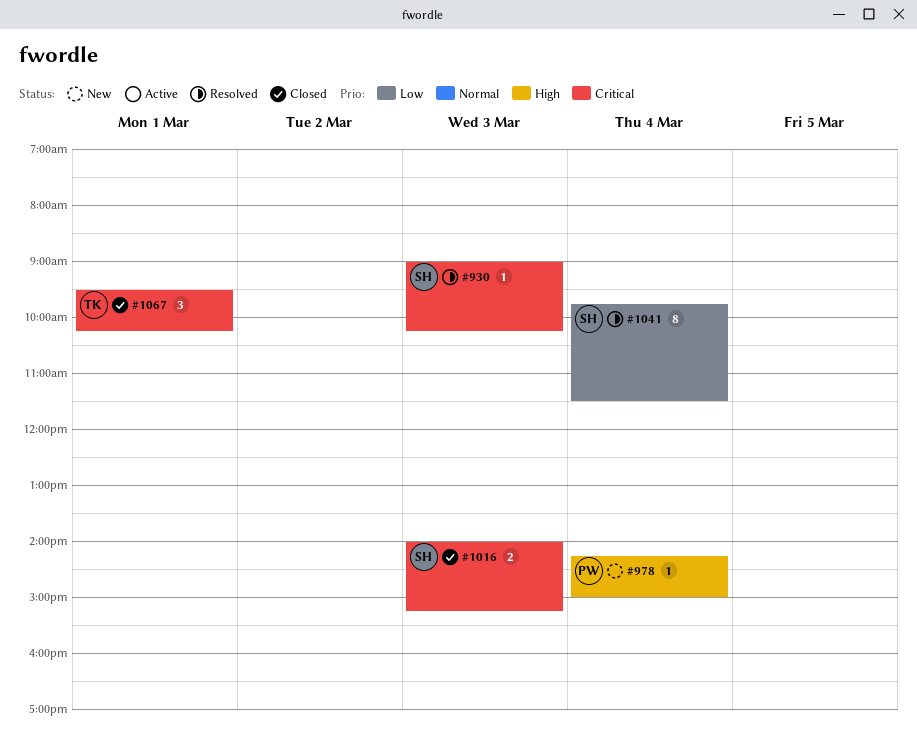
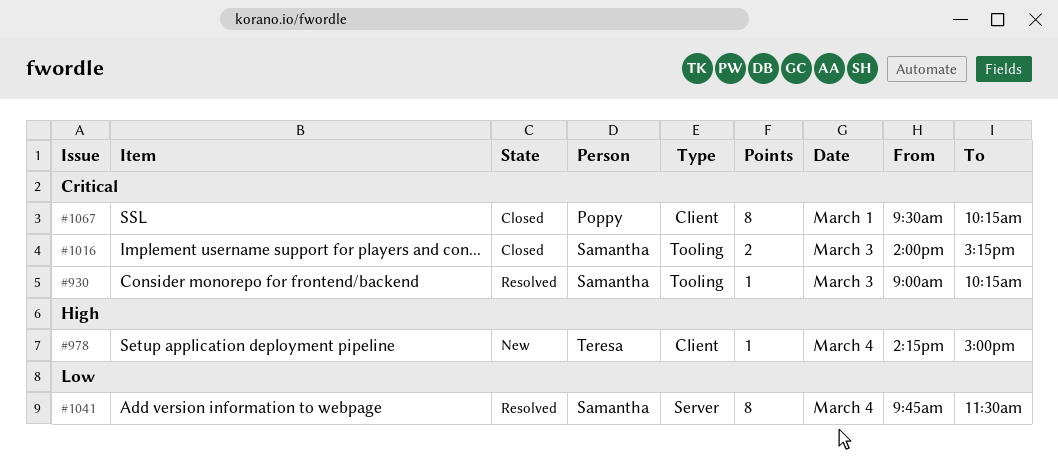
#978, owner: Poppy -> Teresa
#1067, owner: Teresa -> Poppy
#1067, estimate: 3 -> 8

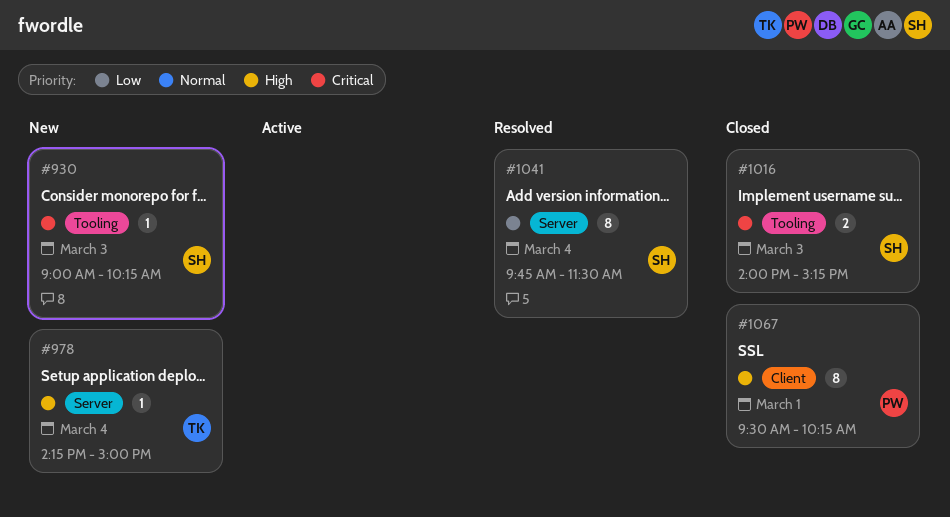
#930, status: Resolved -> New
#978, label: Client -> Server
#1067, priority: Critical -> High

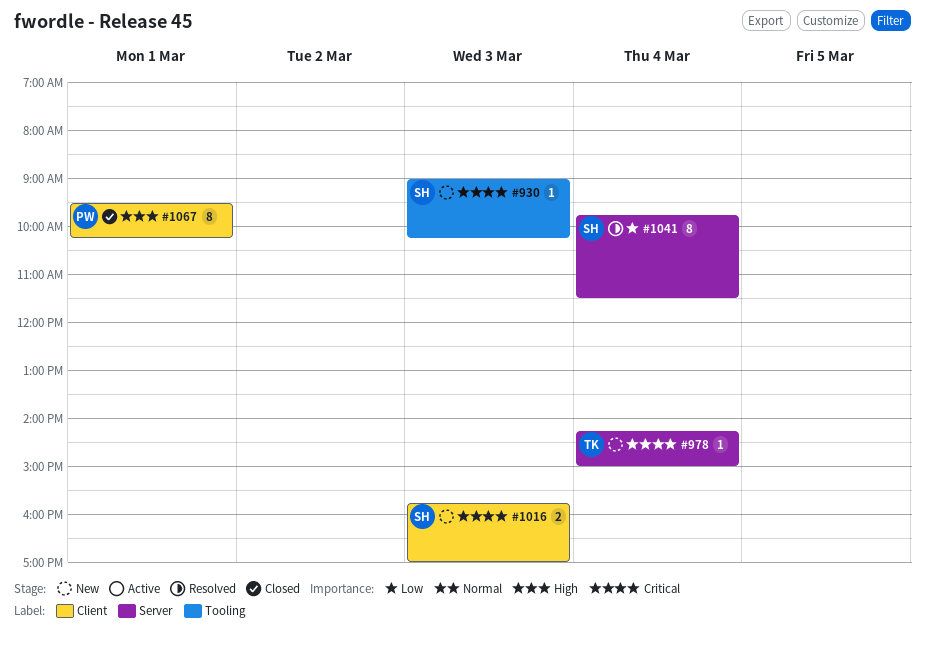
#978, priority: High -> Critical
#1016, status: Closed -> New
#1016, label: Tooling -> Client
#1016, begins: 14:00 -> 15:45
#1016, ends: 15:15 -> 17:00

